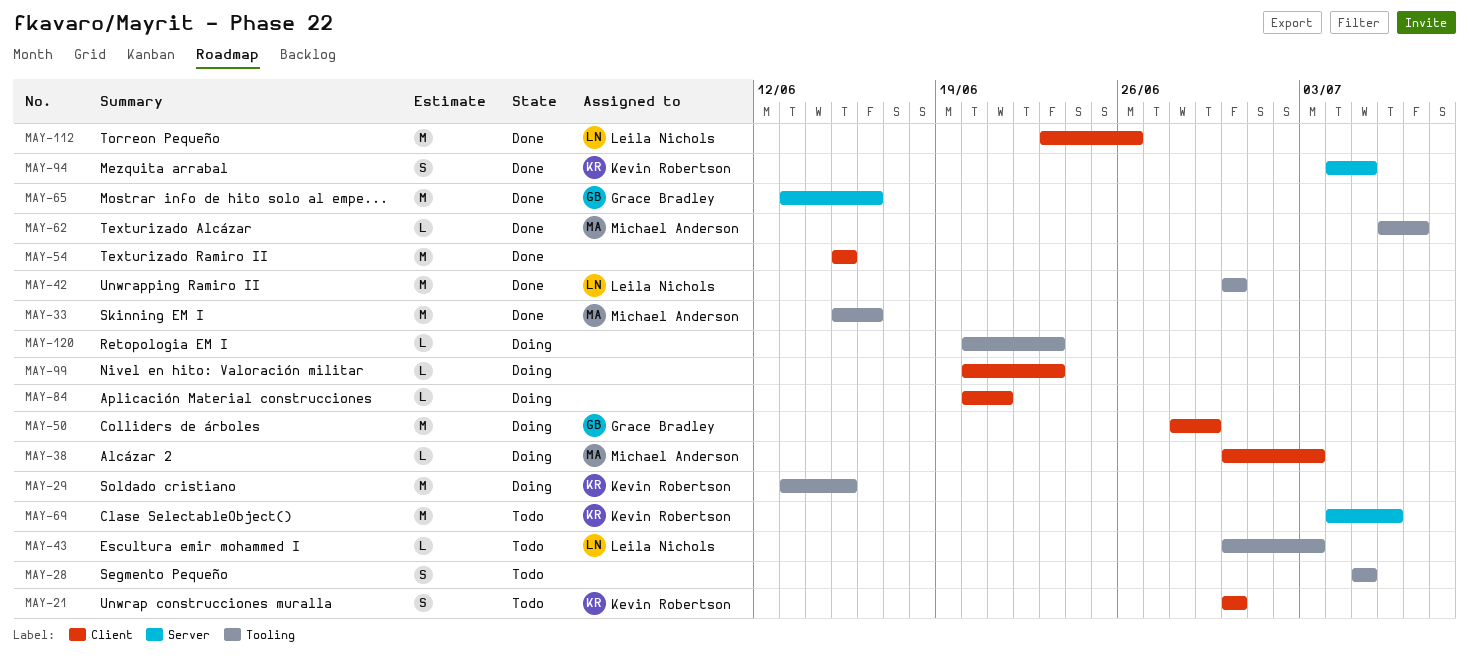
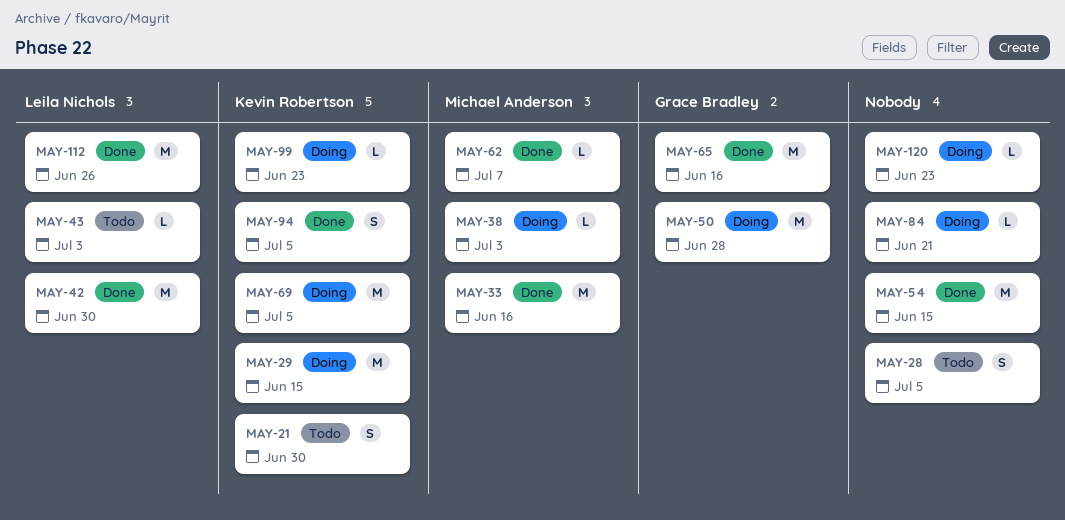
MAY-50, due: Jun 29 -> Jun 28
MAY-69, status: Todo -> Doing
MAY-69, due: Jul 6 -> Jul 5
MAY-99, owner: none -> Kevin Robertson

